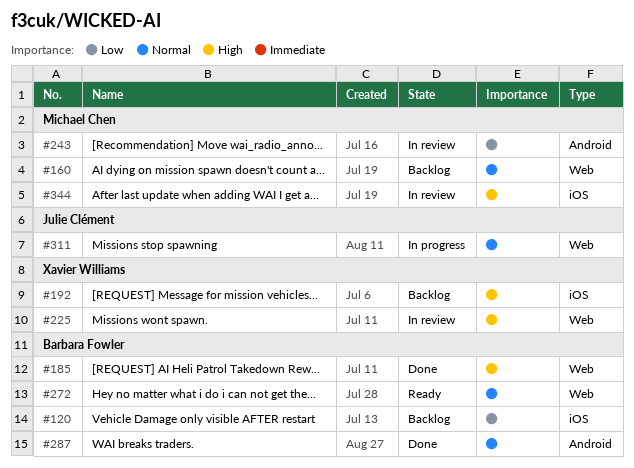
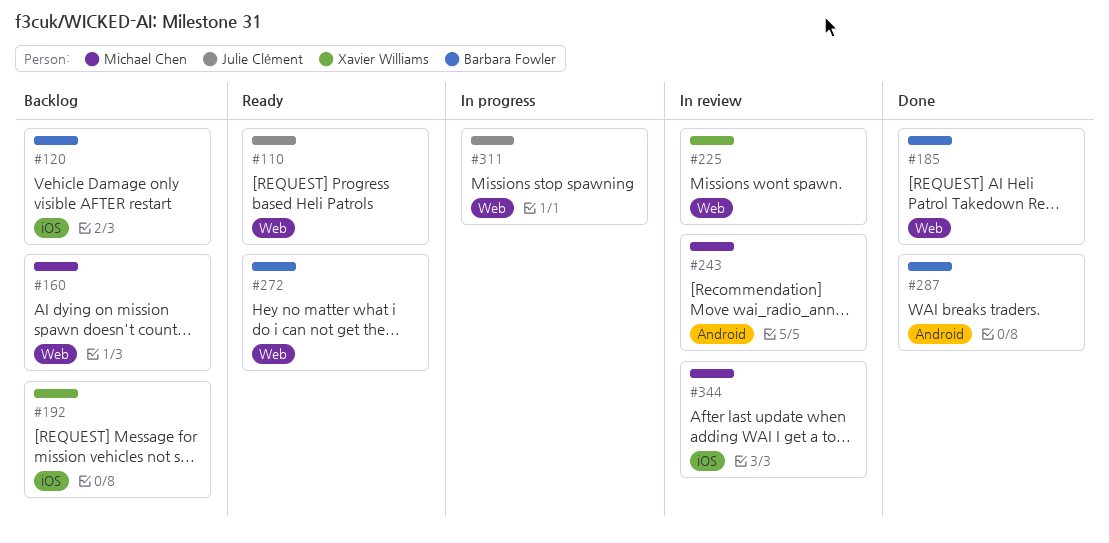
#110: none -> present

